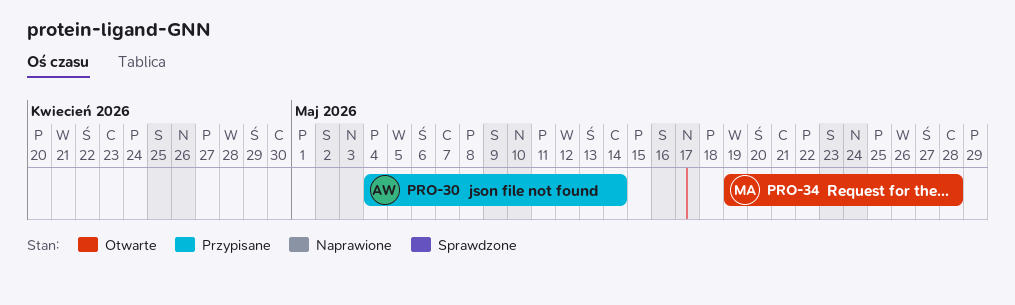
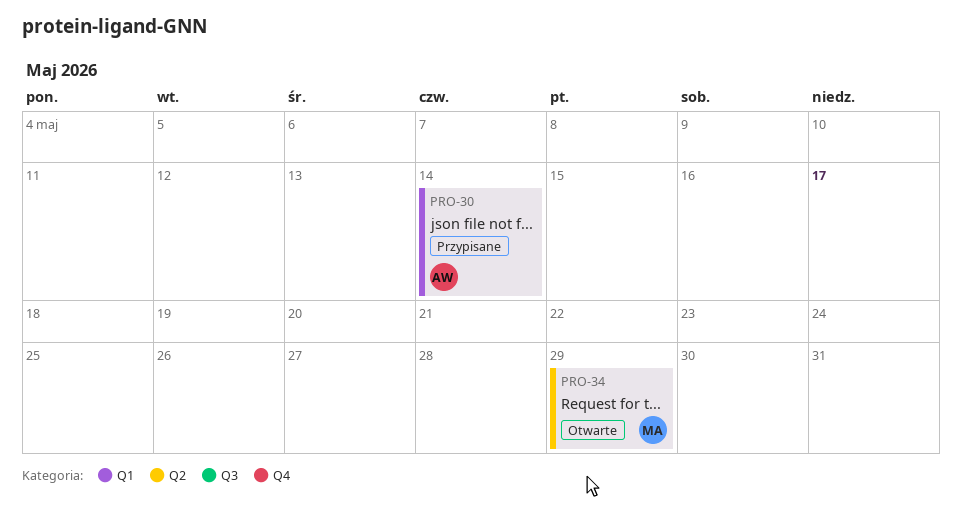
PRO-34, due: May 28 -> May 29

